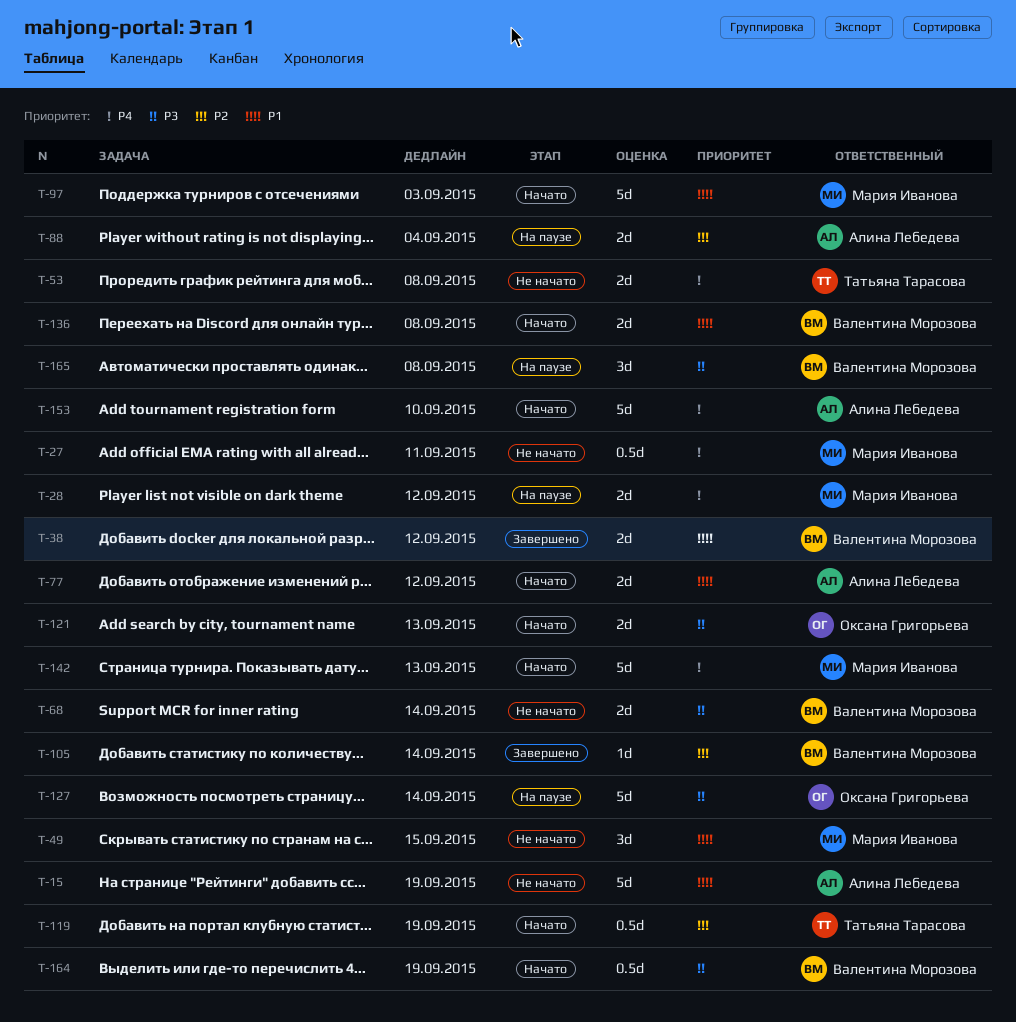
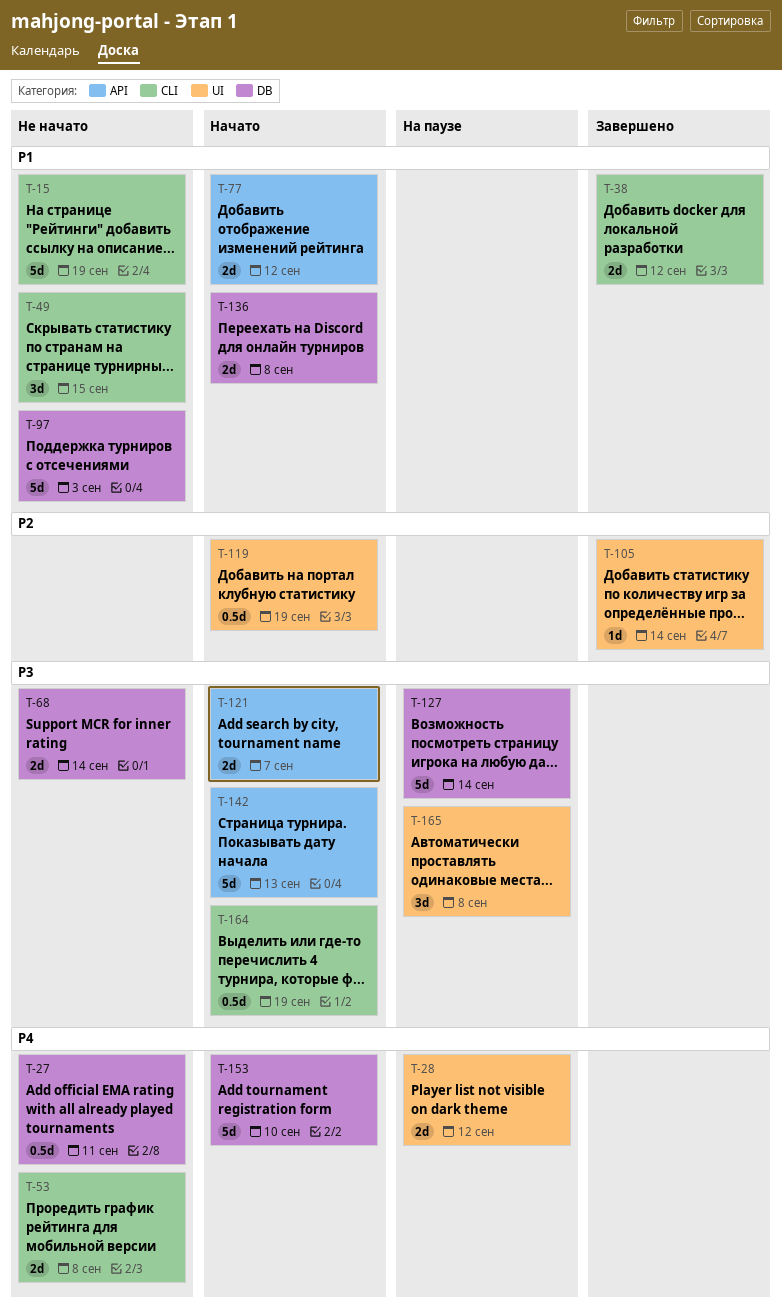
T-88: present -> none
T-97, status: Начато -> Не начато
T-121, due: Sep 13 -> Sep 7
T-142, priority: P4 -> P3

